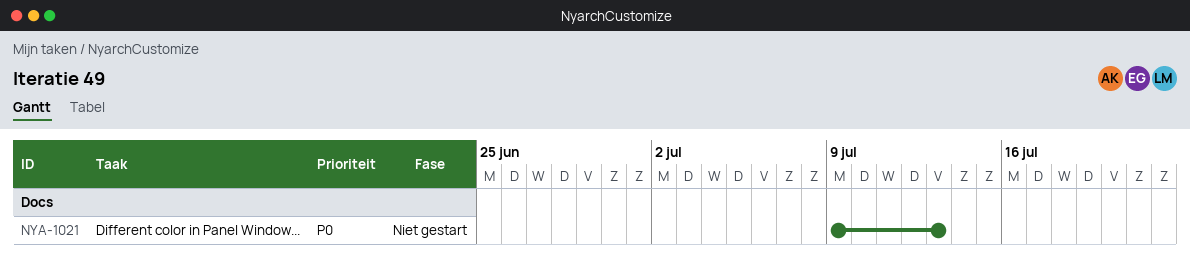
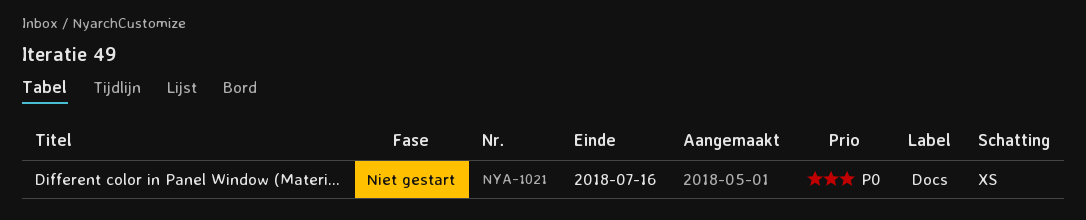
NYA-1021, due: Jul 13 -> Jul 16

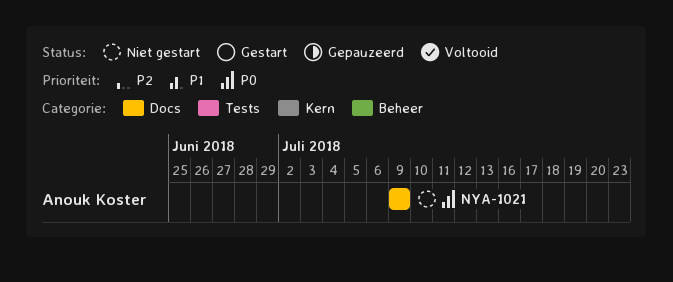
NYA-1021, due: Jul 16 -> Jul 9

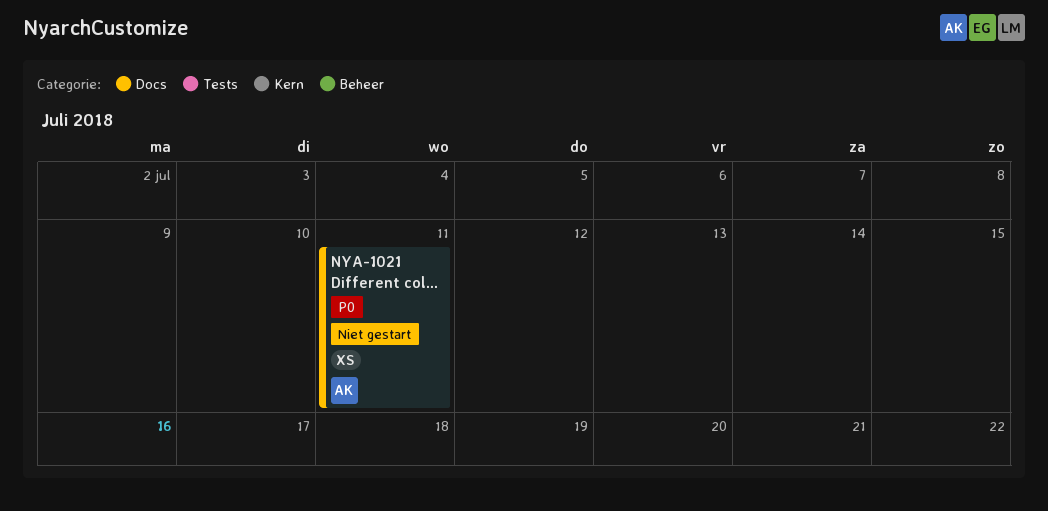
NYA-1021, due: Jul 9 -> Jul 11

